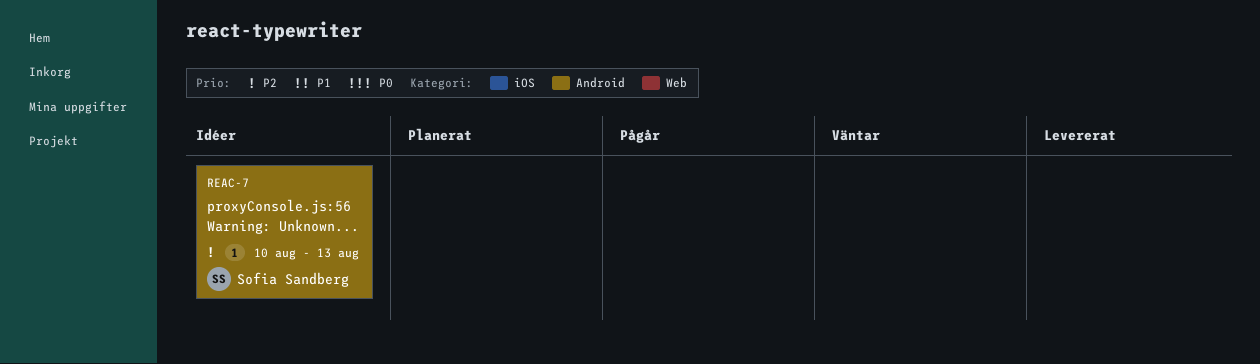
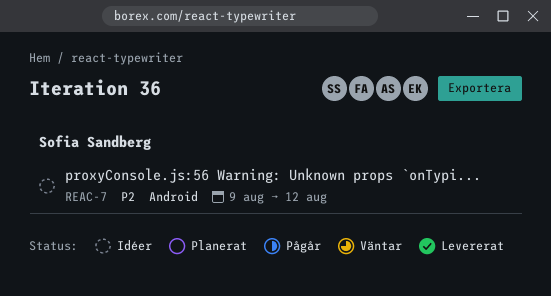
REAC-7, start: Aug 10 -> Aug 9
REAC-7, due: Aug 13 -> Aug 12

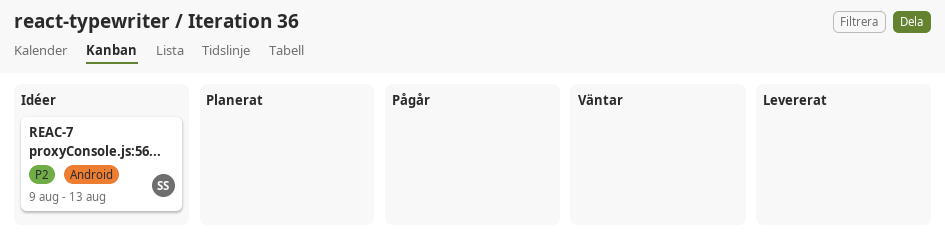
REAC-7, due: Aug 12 -> Aug 13

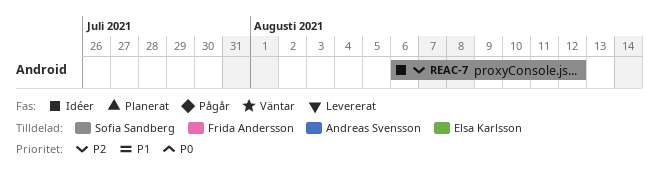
REAC-7, start: Aug 9 -> Aug 6
REAC-7, due: Aug 13 -> Aug 12

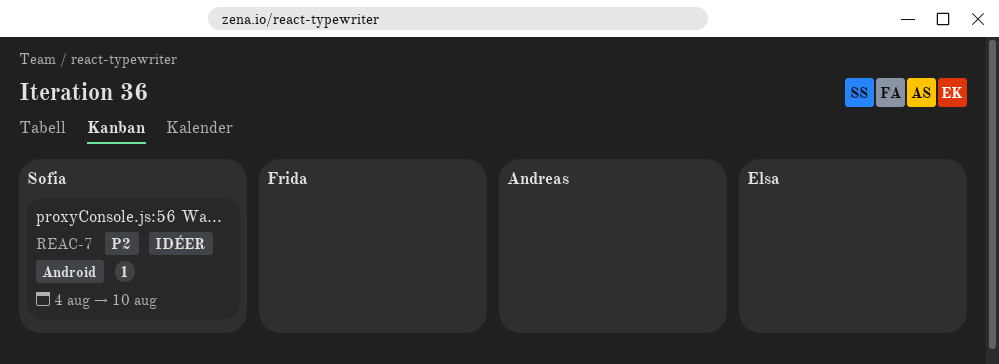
REAC-7, start: Aug 6 -> Aug 4
REAC-7, due: Aug 12 -> Aug 10

